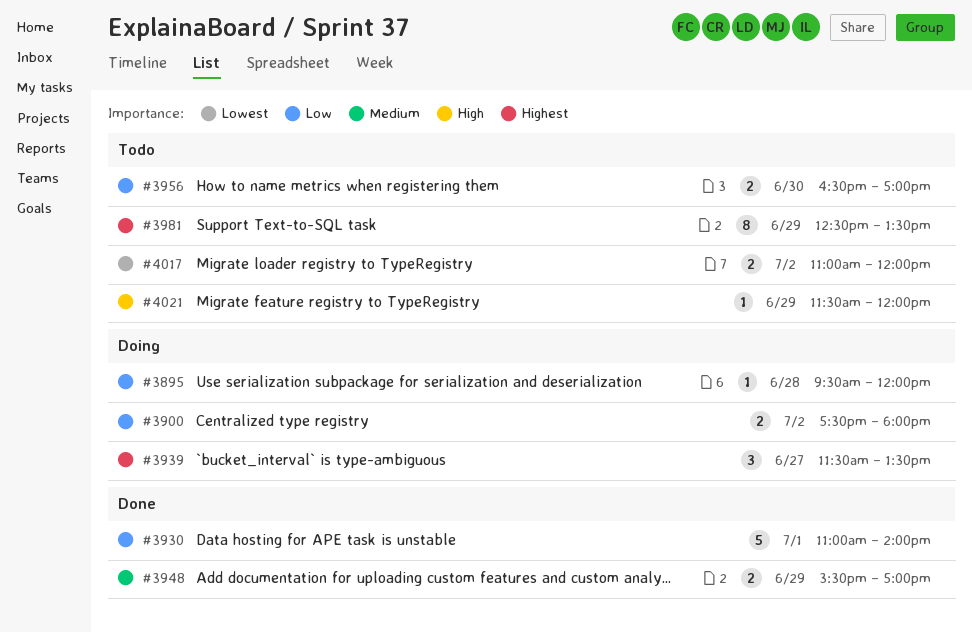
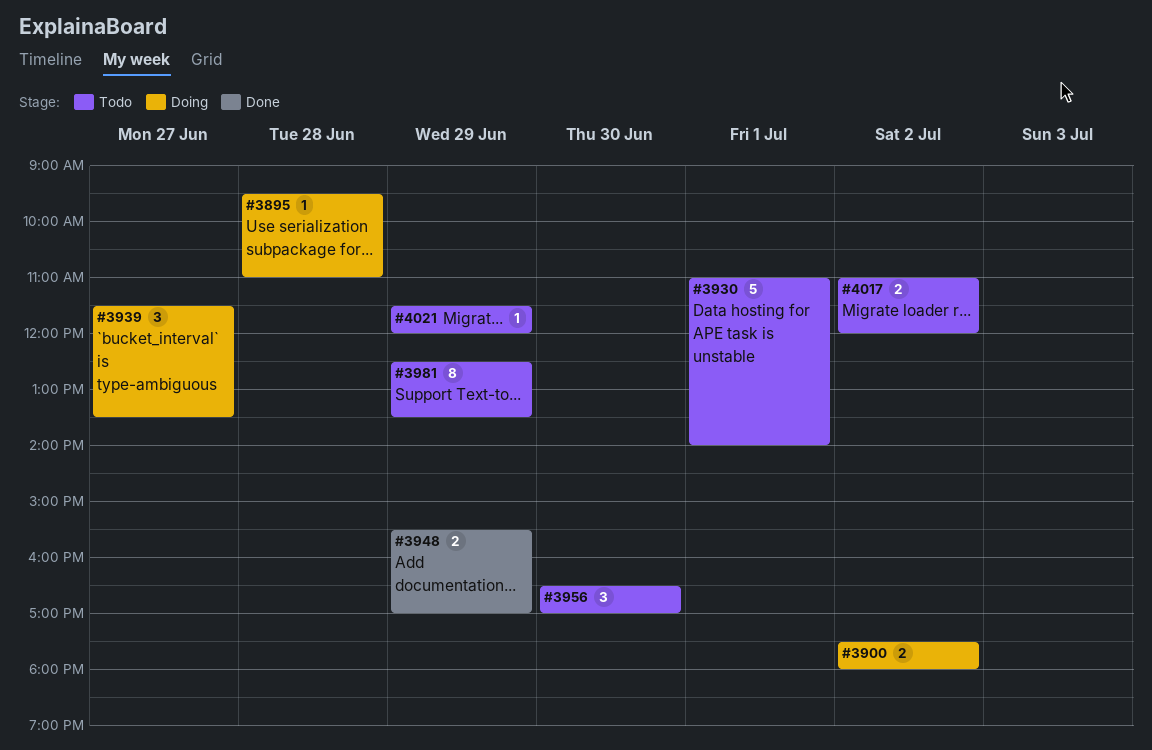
#3895, ends: 12:00 -> 11:00
#3930, status: Done -> Todo
#3956, estimate: 2 -> 3

